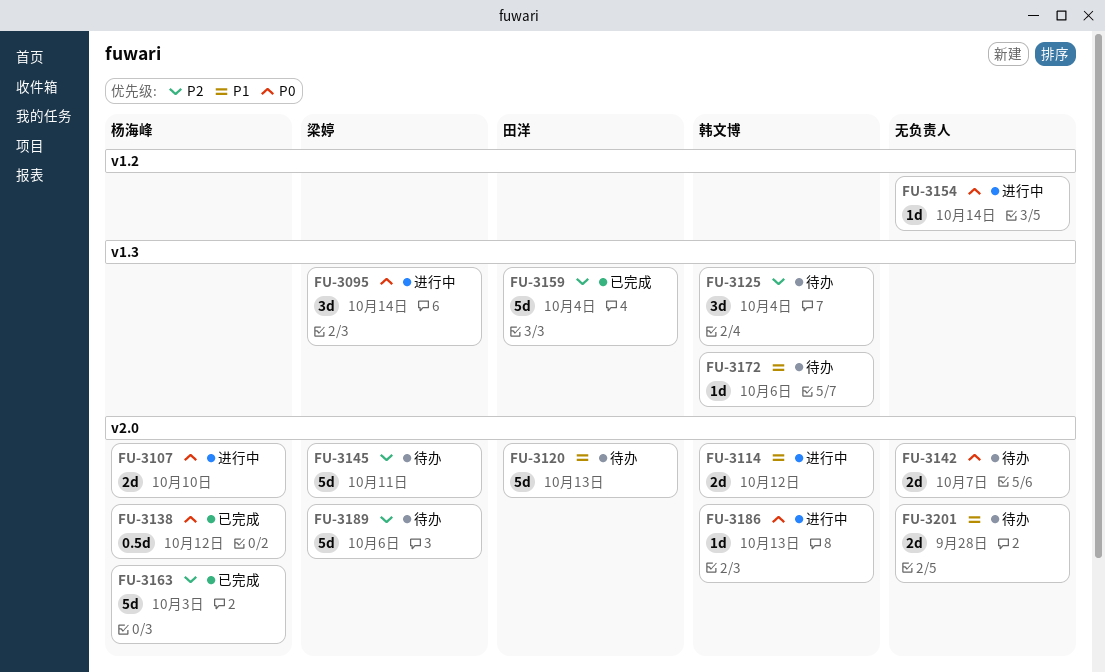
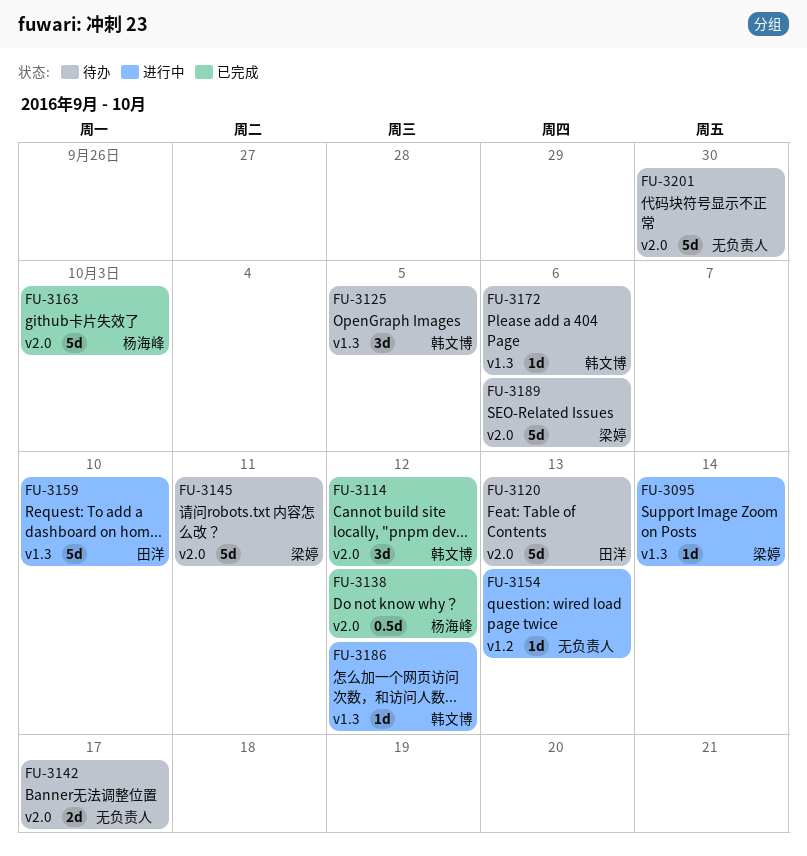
FU-3095, estimate: 3d -> 1d
FU-3107: present -> none
FU-3114, status: 进行中 -> 已完成
FU-3114, estimate: 2d -> 3d
FU-3125, due: Oct 4 -> Oct 5
FU-3142, due: Oct 7 -> Oct 17
FU-3154, due: Oct 14 -> Oct 13
FU-3159, status: 已完成 -> 进行中
FU-3159, due: Oct 4 -> Oct 10
FU-3186, label: v2.0 -> v1.3
FU-3186, due: Oct 13 -> Oct 12
FU-3201, estimate: 2d -> 5d
FU-3201, due: Sep 28 -> Sep 30

